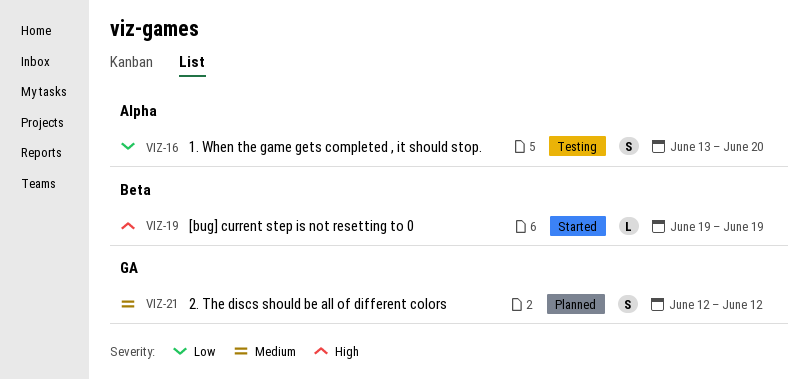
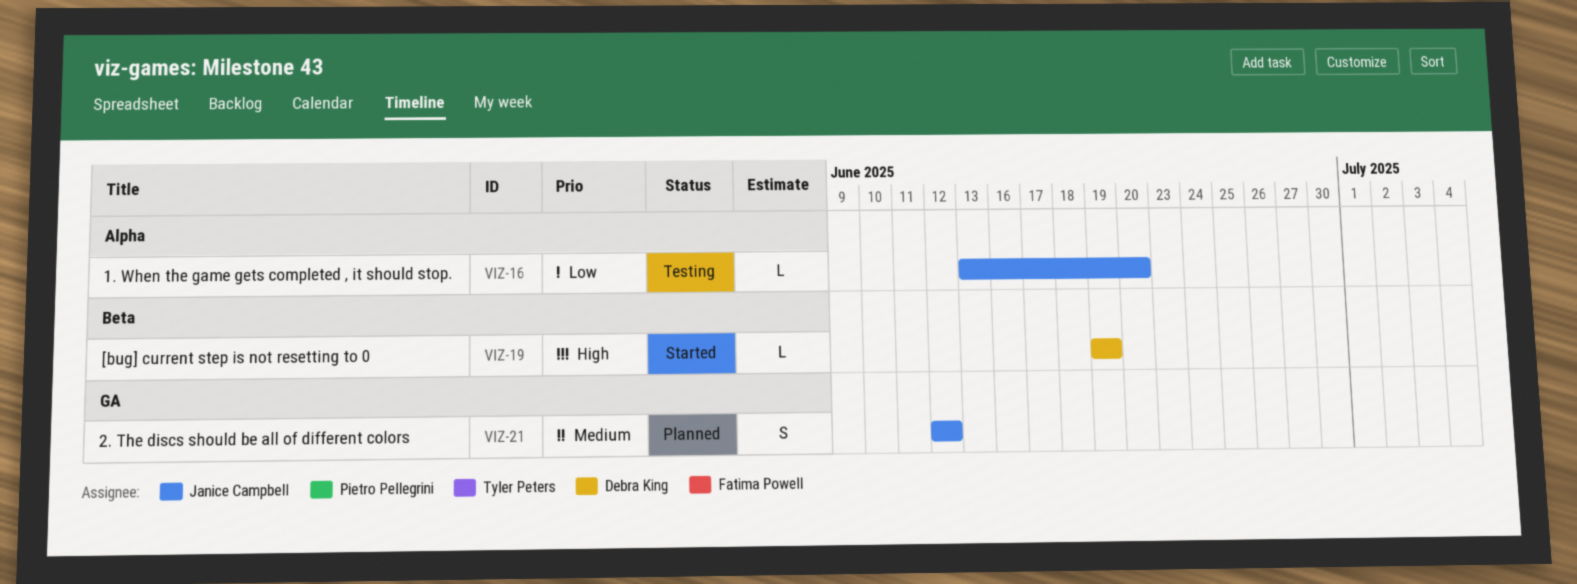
VIZ-16, estimate: S -> L

